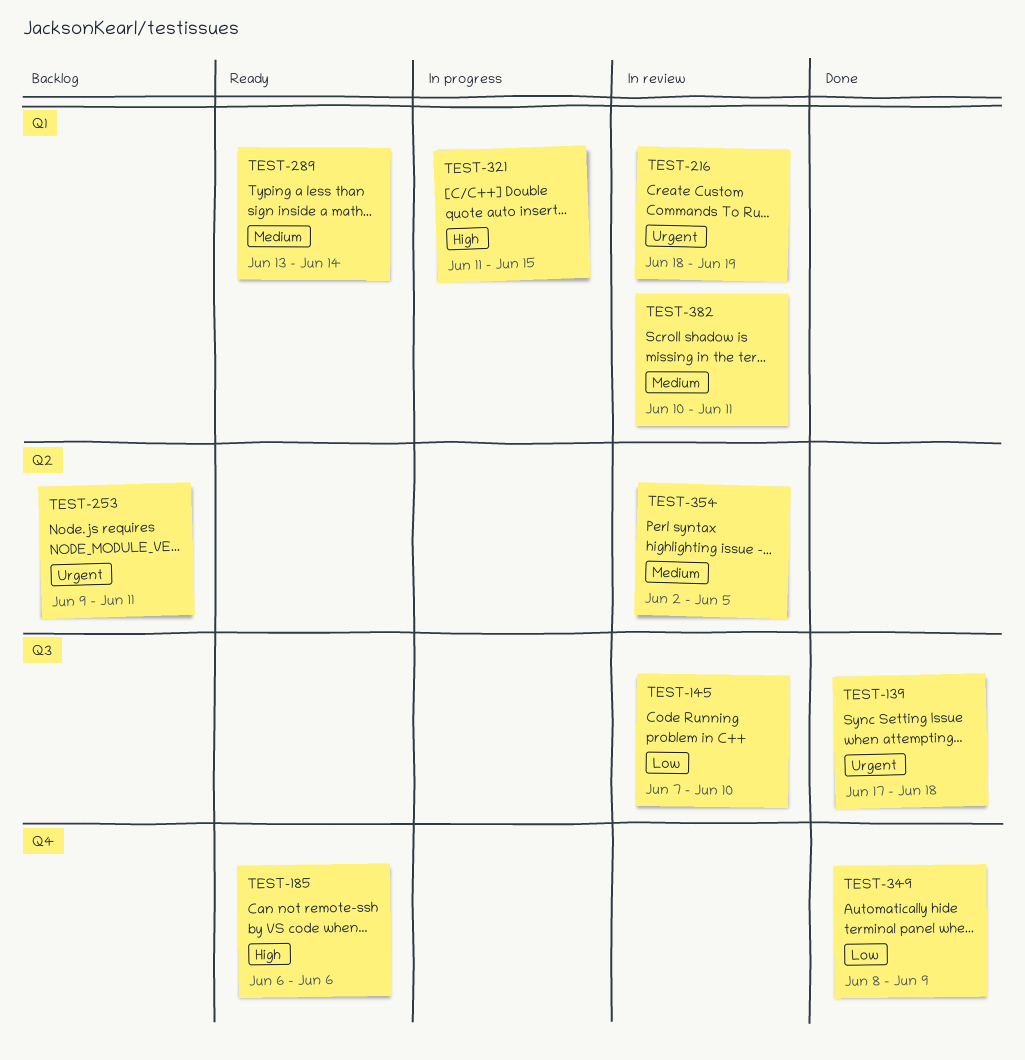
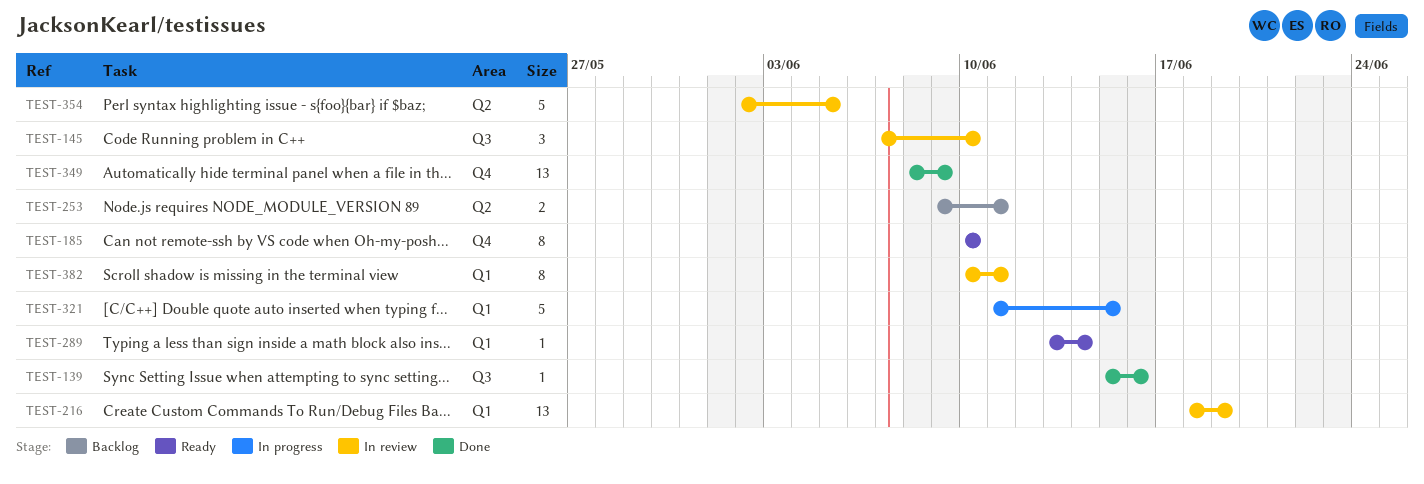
TEST-139, start: Jun 17 -> Jun 15
TEST-139, due: Jun 18 -> Jun 16
TEST-185, start: Jun 6 -> Jun 10
TEST-185, due: Jun 6 -> Jun 10

